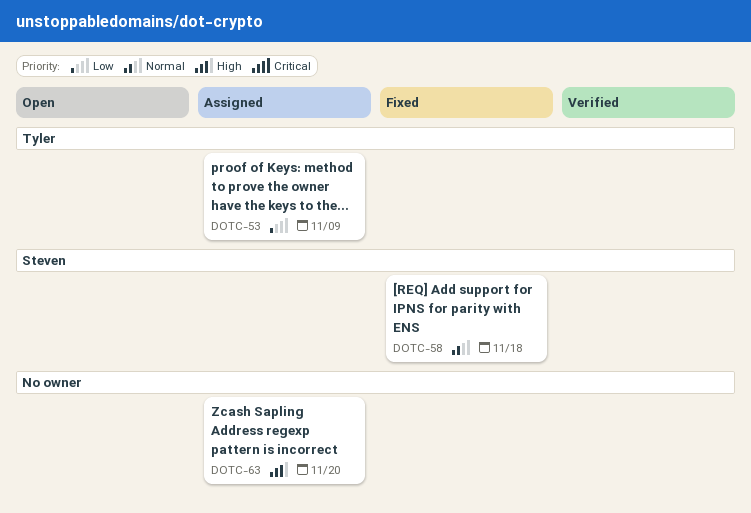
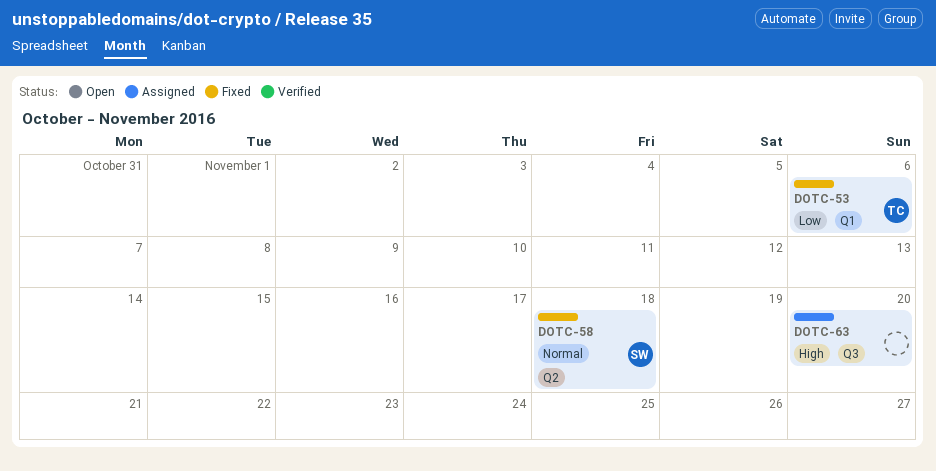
DOTC-53, status: Assigned -> Fixed
DOTC-53, due: Nov 9 -> Nov 6

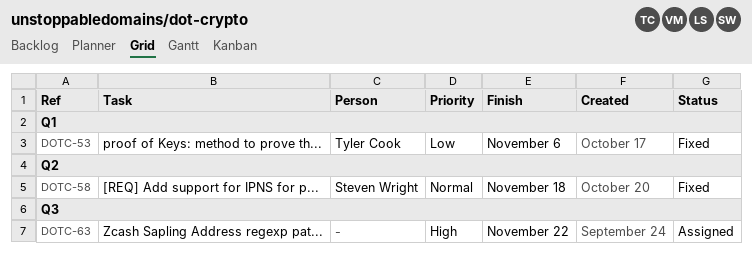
DOTC-63, due: Nov 20 -> Nov 22

